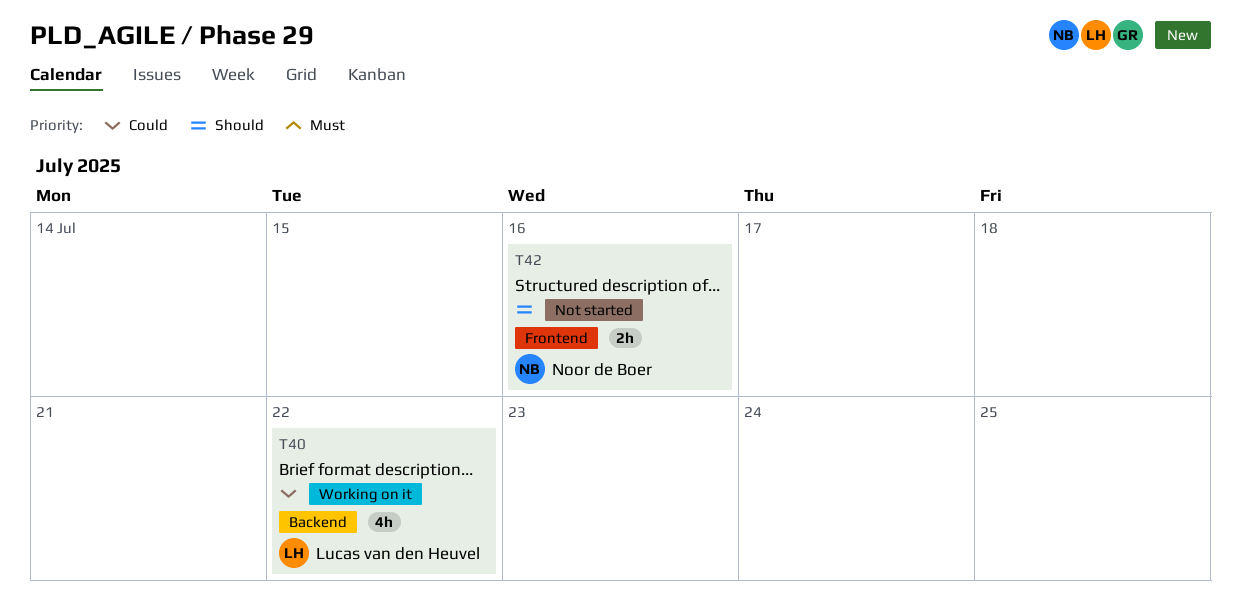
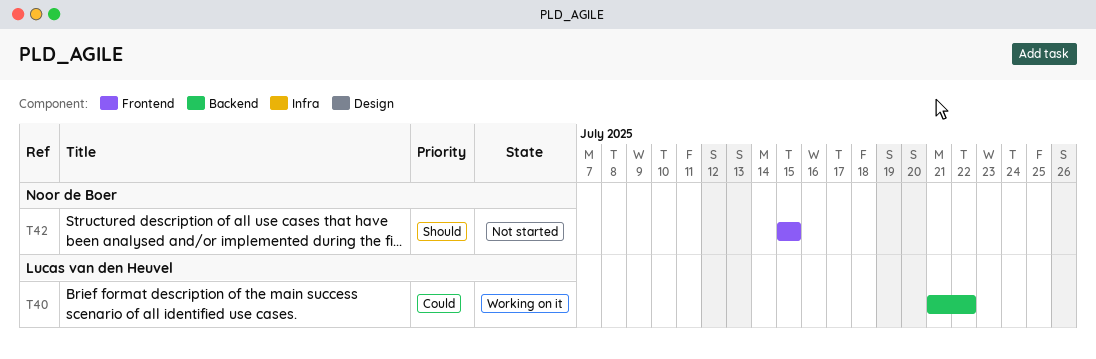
T42, due: Jul 16 -> Jul 15

